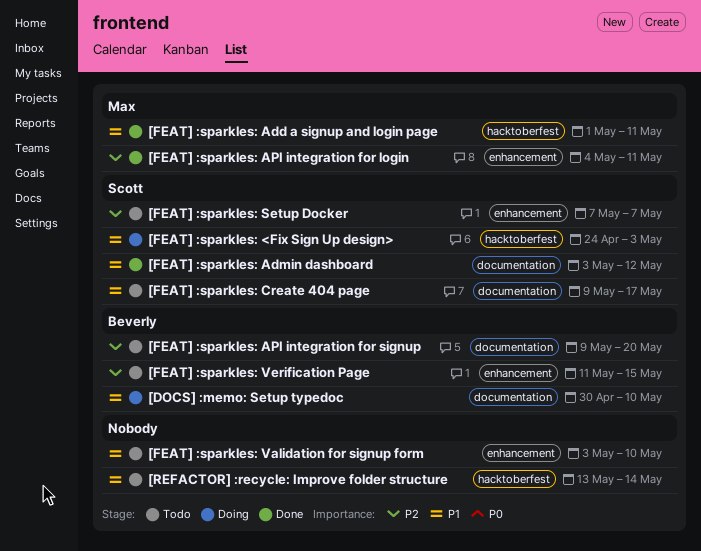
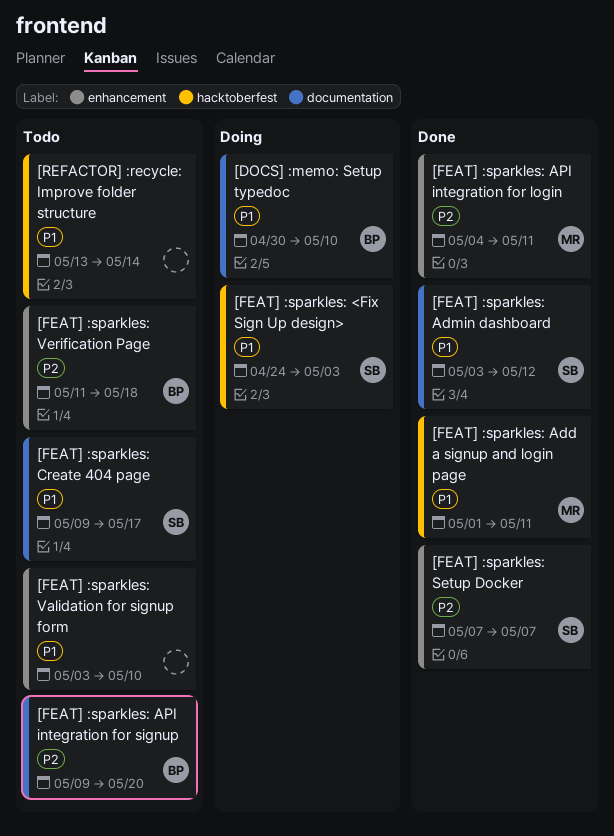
[FEAT] :sparkles: Setup Docker, status: Todo -> Done
[FEAT] :sparkles: Verification Page, due: May 15 -> May 18

